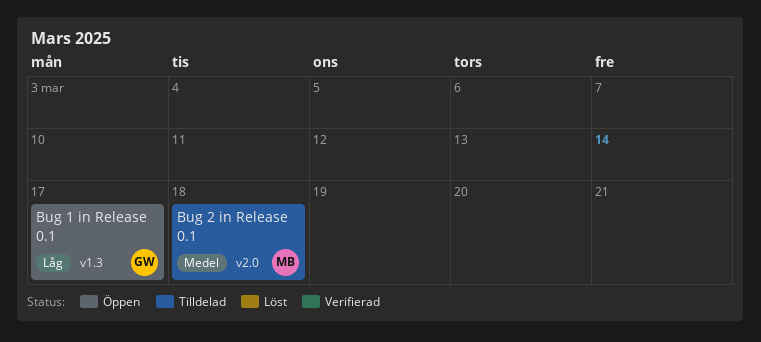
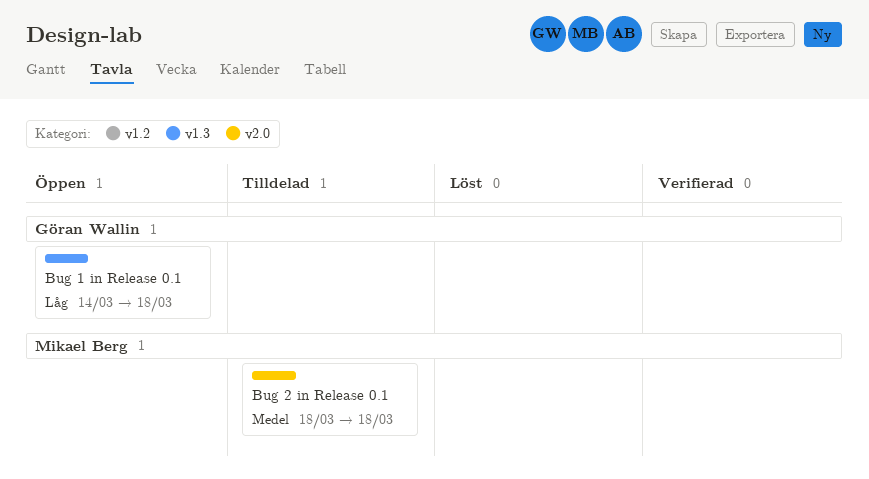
Bug 1 in Release 0.1, due: Mar 17 -> Mar 18

